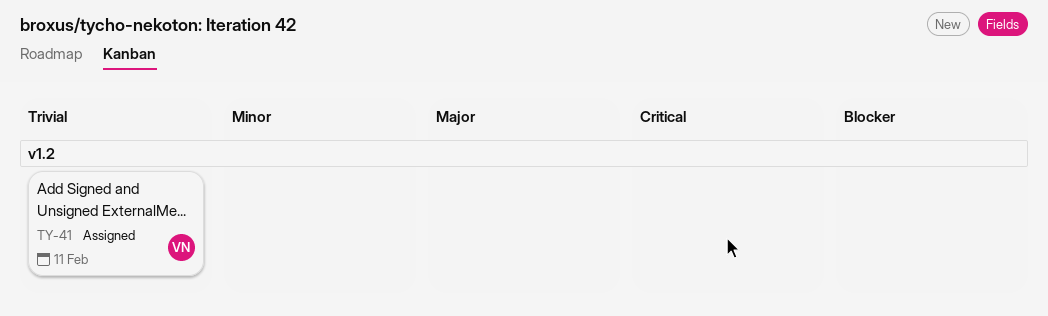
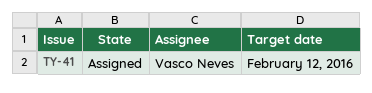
TY-41, due: Feb 11 -> Feb 12

